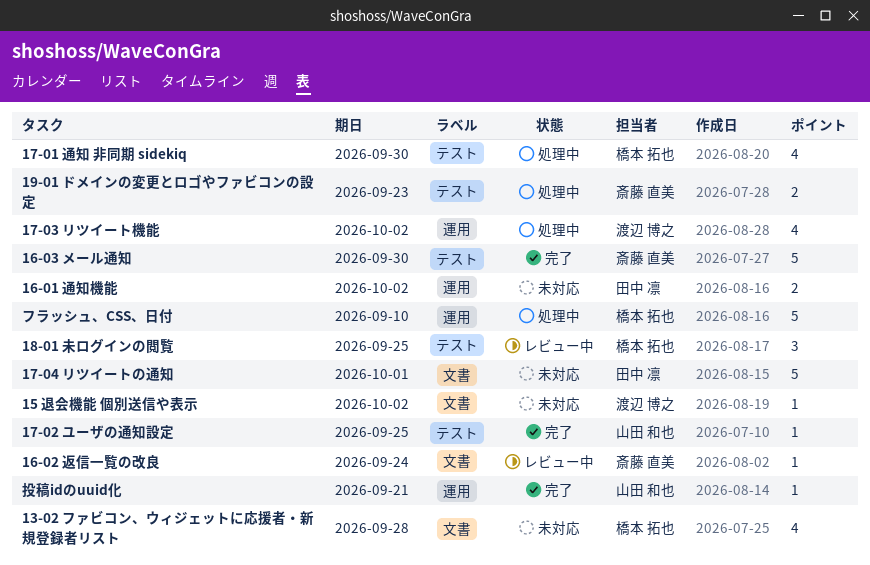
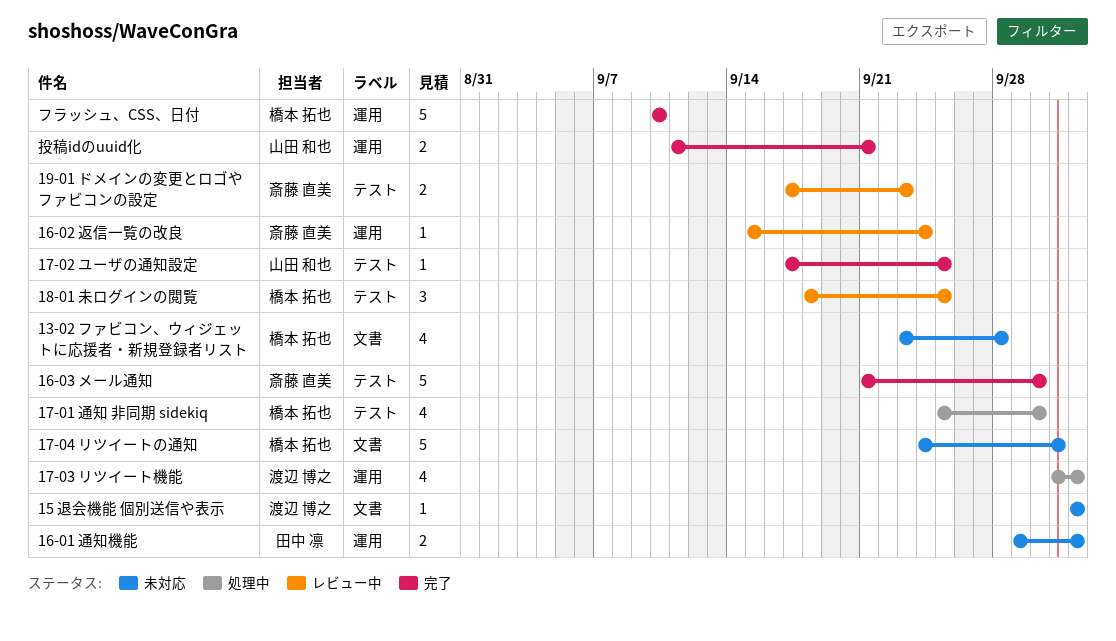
16-02 返信一覧の改良, label: 文書 -> 運用
17-04 リツイートの通知, owner: 田中 凛 -> 橋本 拓也
19-01 ドメインの変更とロゴやファビコンの設定, status: 処理中 -> レビュー中
フラッシュ、CSS、日付, status: 処理中 -> 完了
投稿idのuuid化, estimate: 1 -> 2

